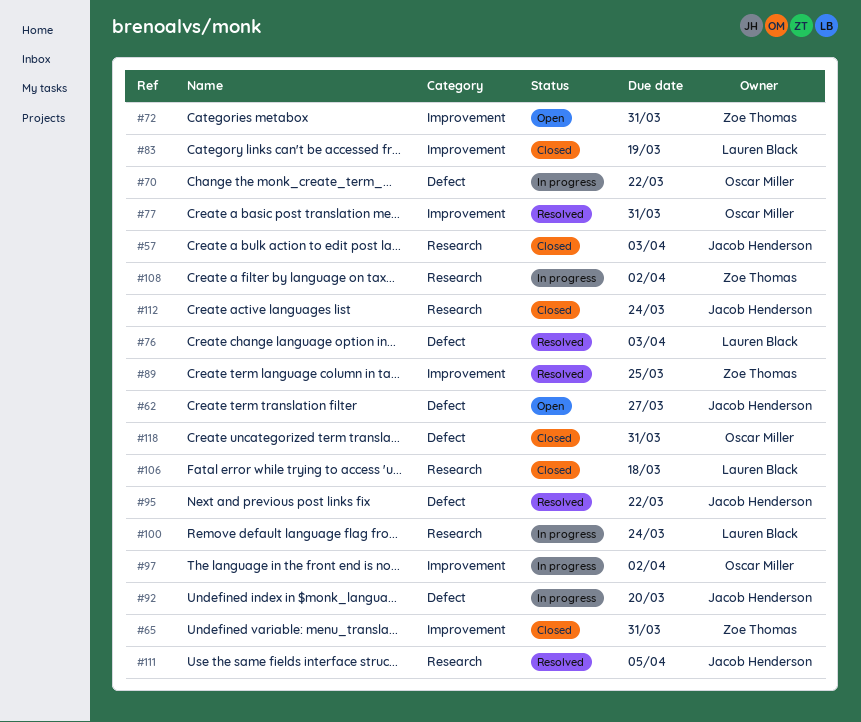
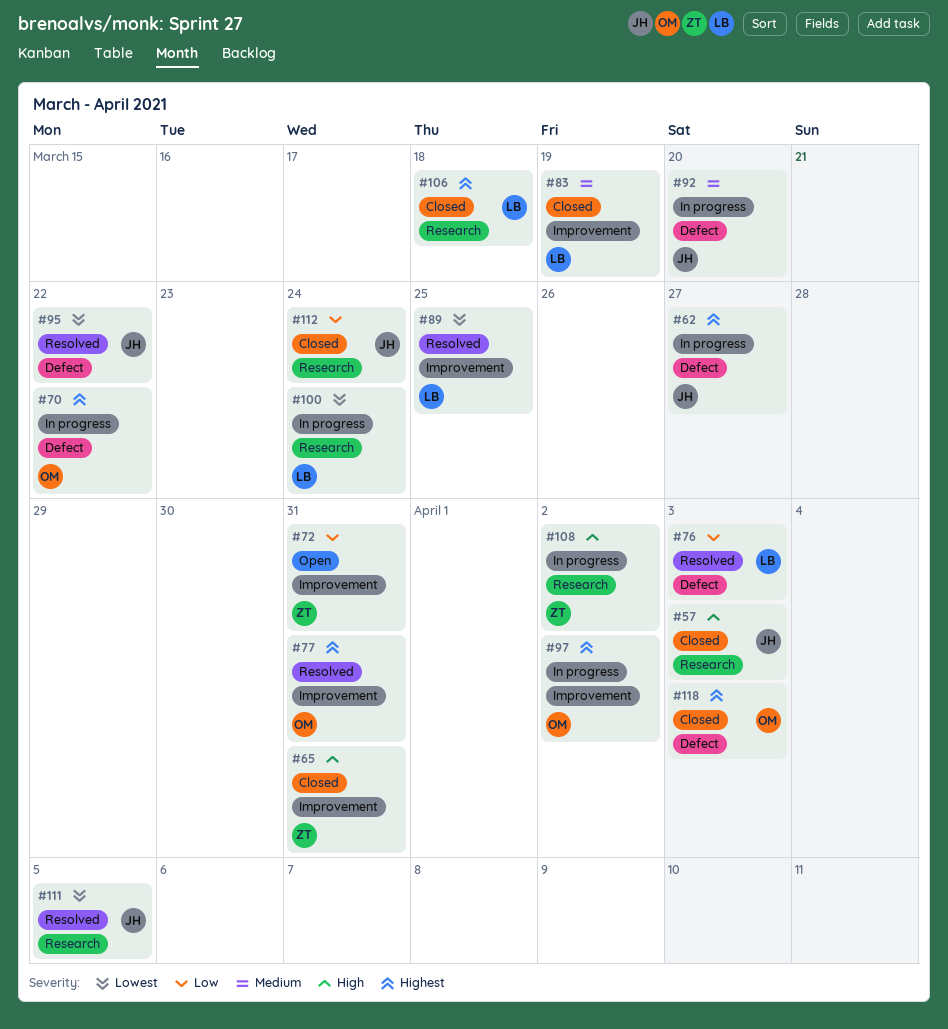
#62, status: Open -> In progress
#89, owner: Zoe Thomas -> Lauren Black
#118, due: Mar 31 -> Apr 3

